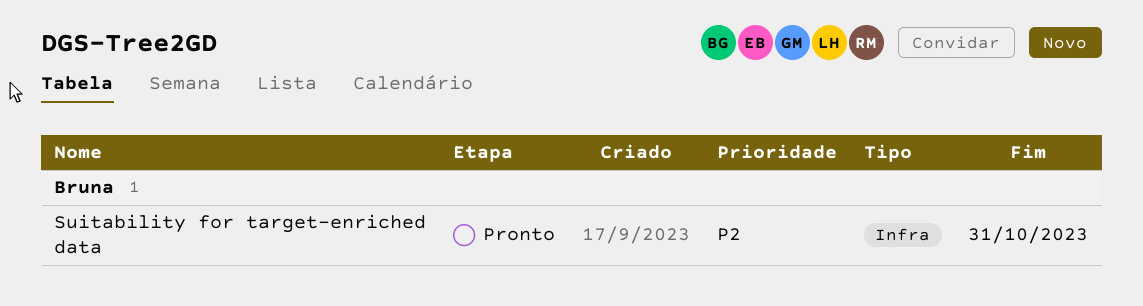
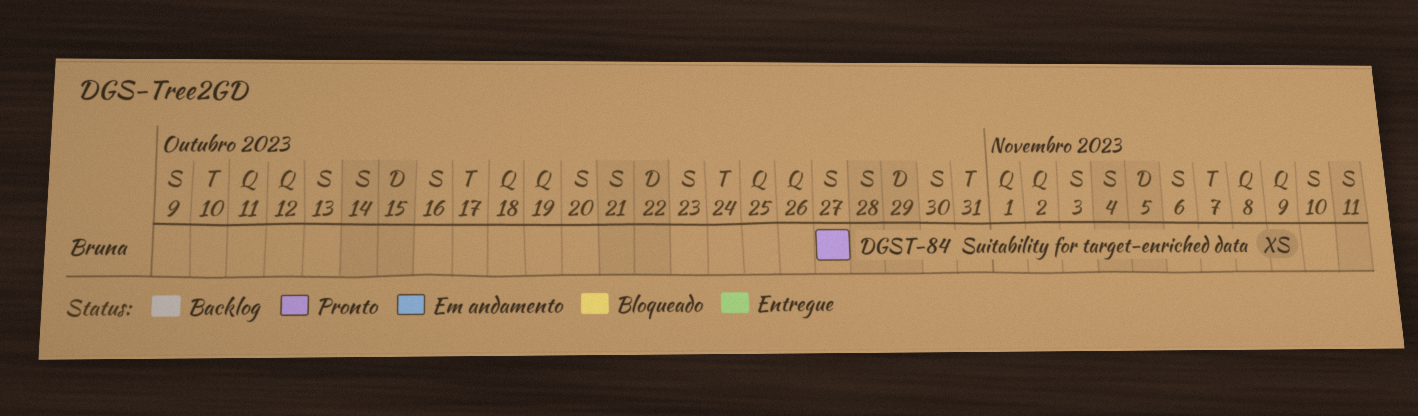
Suitability for target-enriched data, due: Oct 31 -> Oct 27

